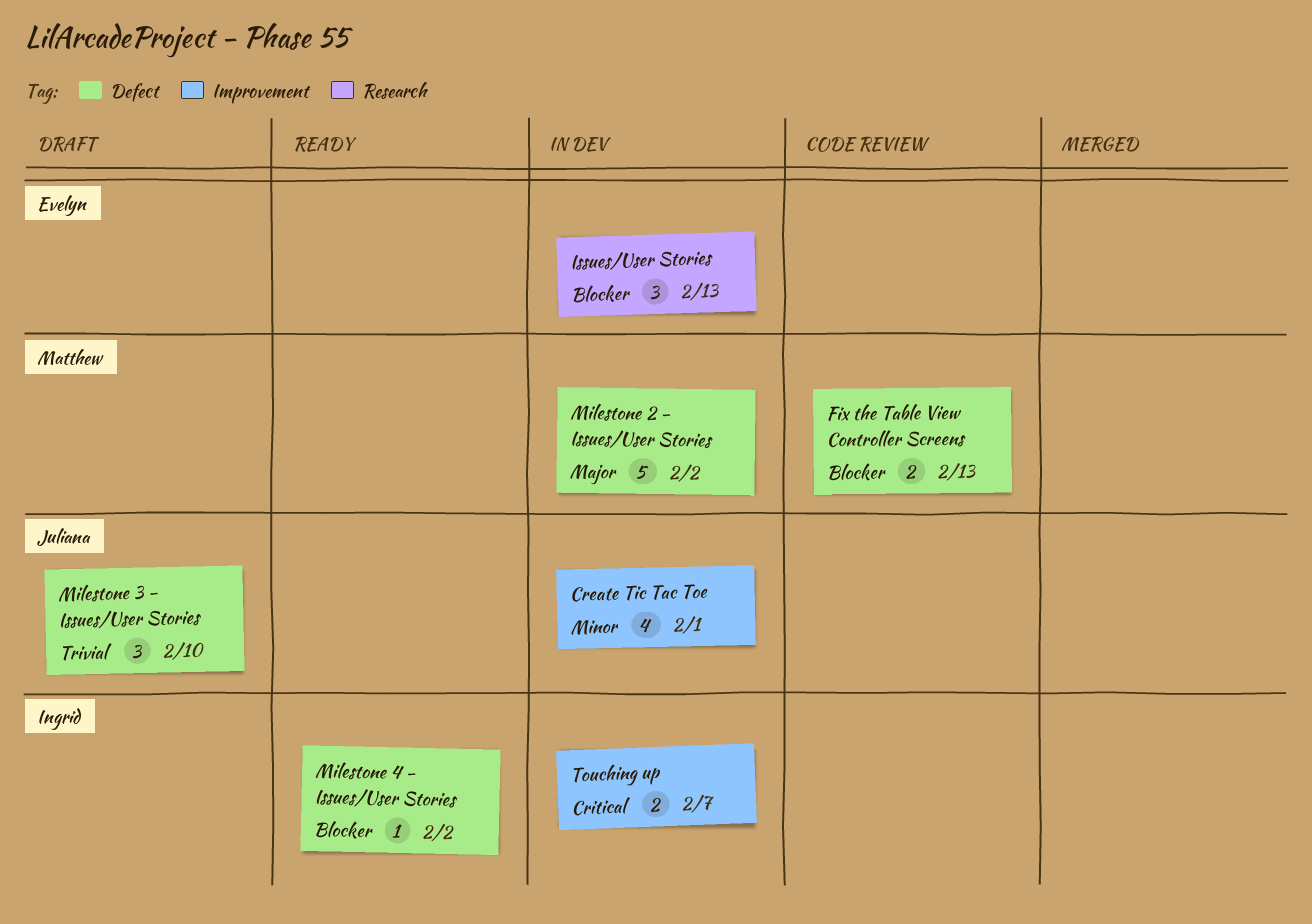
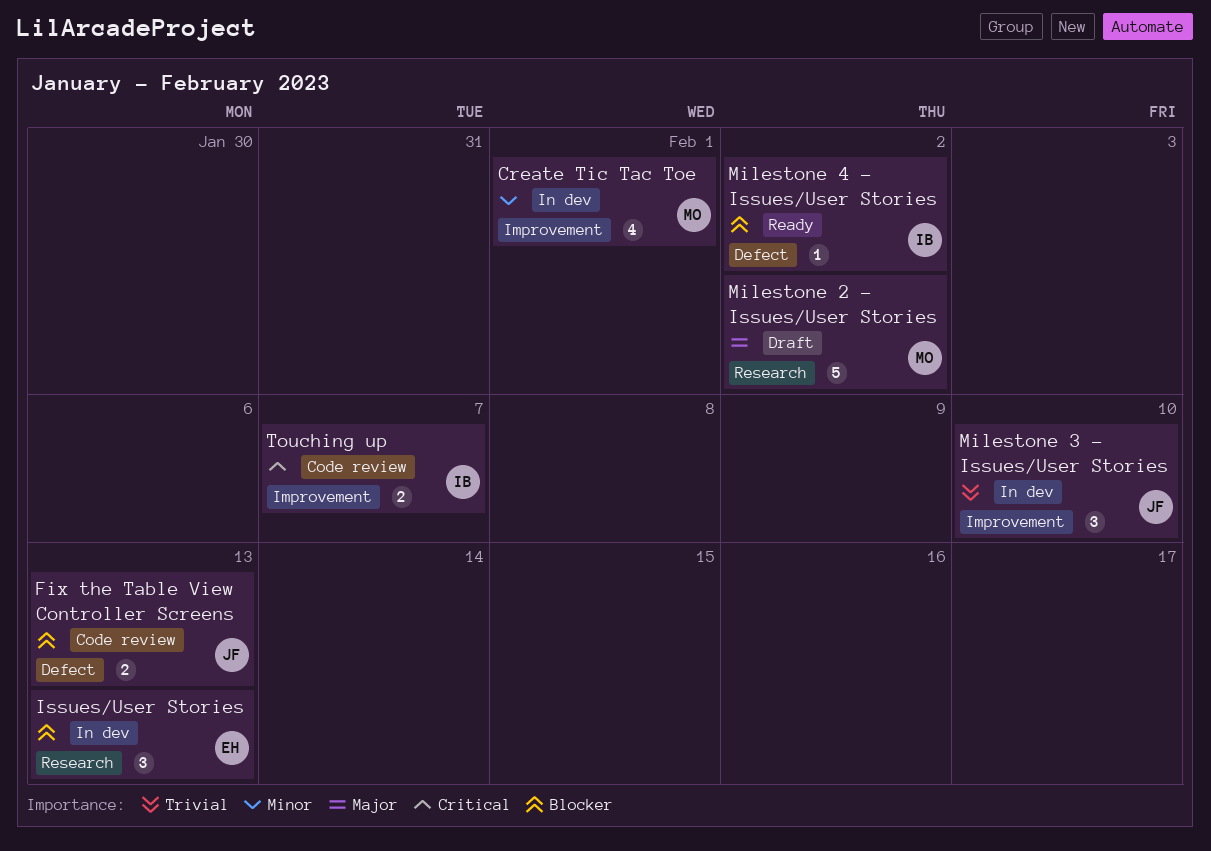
Create Tic Tac Toe, owner: Juliana -> Matthew
Fix the Table View Controller Screens, owner: Matthew -> Juliana
Milestone 2 - Issues/User Stories, status: In dev -> Draft
Milestone 2 - Issues/User Stories, label: Defect -> Research
Milestone 3 - Issues/User Stories, status: Draft -> In dev
Milestone 3 - Issues/User Stories, label: Defect -> Improvement
Touching up, status: In dev -> Code review

